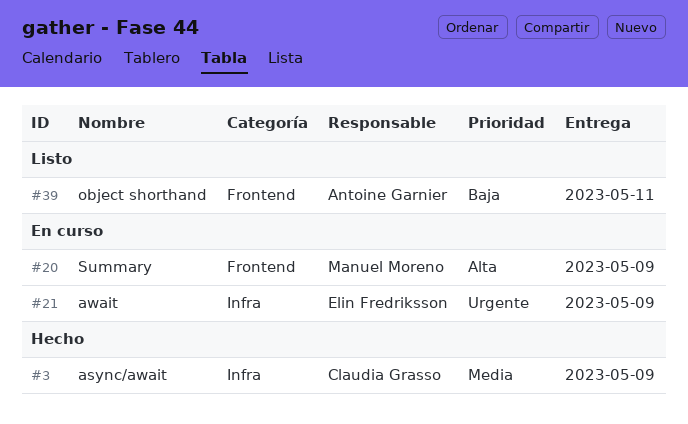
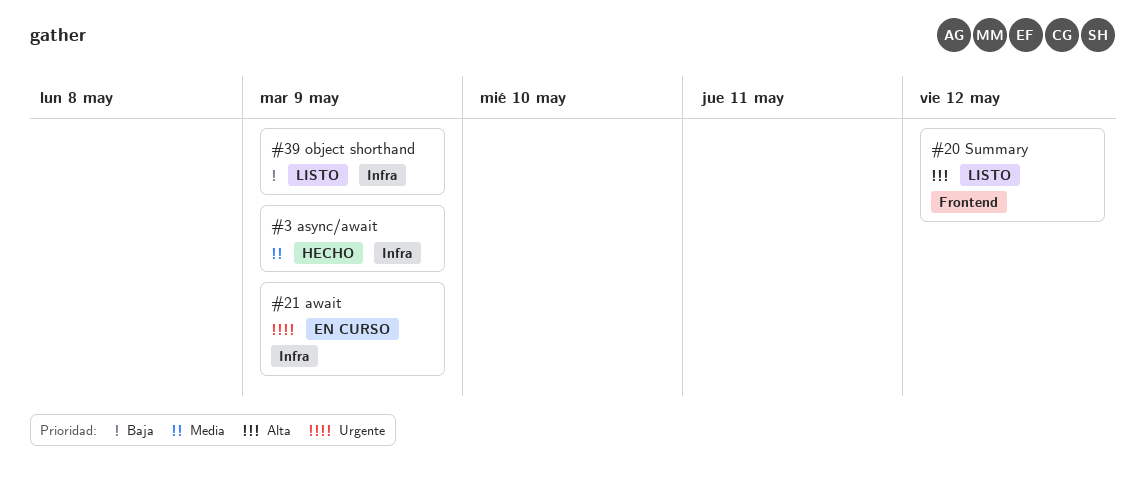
#20, status: En curso -> Listo
#20, due: May 9 -> May 12
#39, label: Frontend -> Infra
#39, due: May 11 -> May 9

